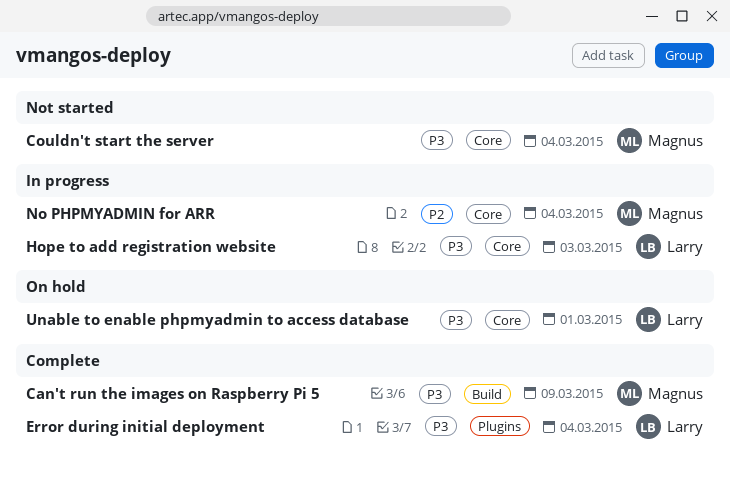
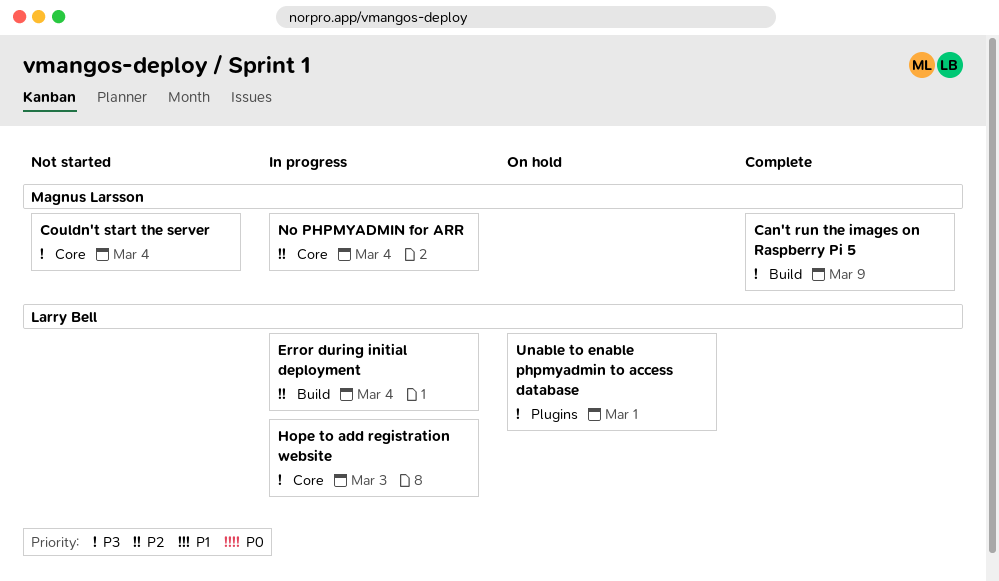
Error during initial deployment, status: Complete -> In progress
Error during initial deployment, priority: P3 -> P2
Error during initial deployment, label: Plugins -> Build
Unable to enable phpmyadmin to access database, label: Core -> Plugins

